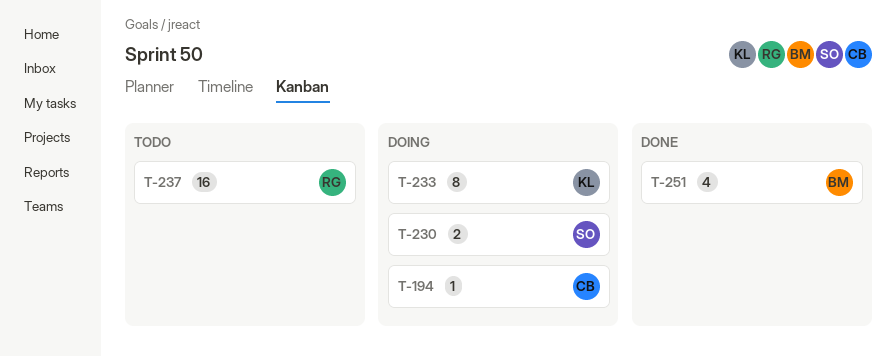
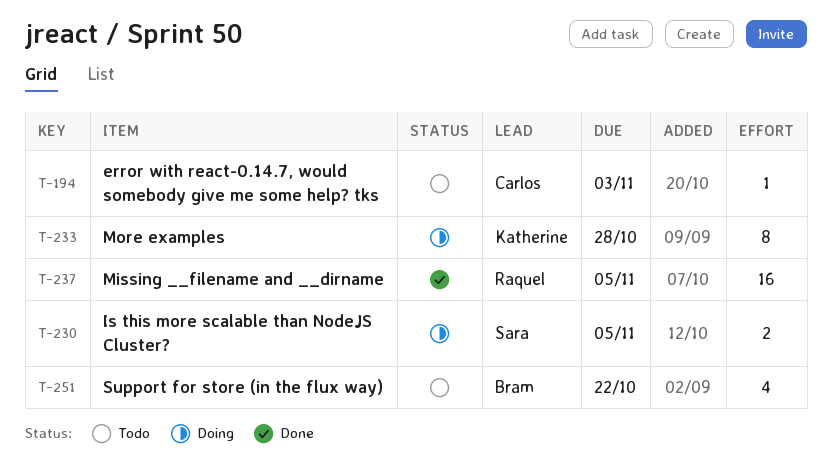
T-194, status: Doing -> Todo
T-237, status: Todo -> Done
T-251, status: Done -> Todo

